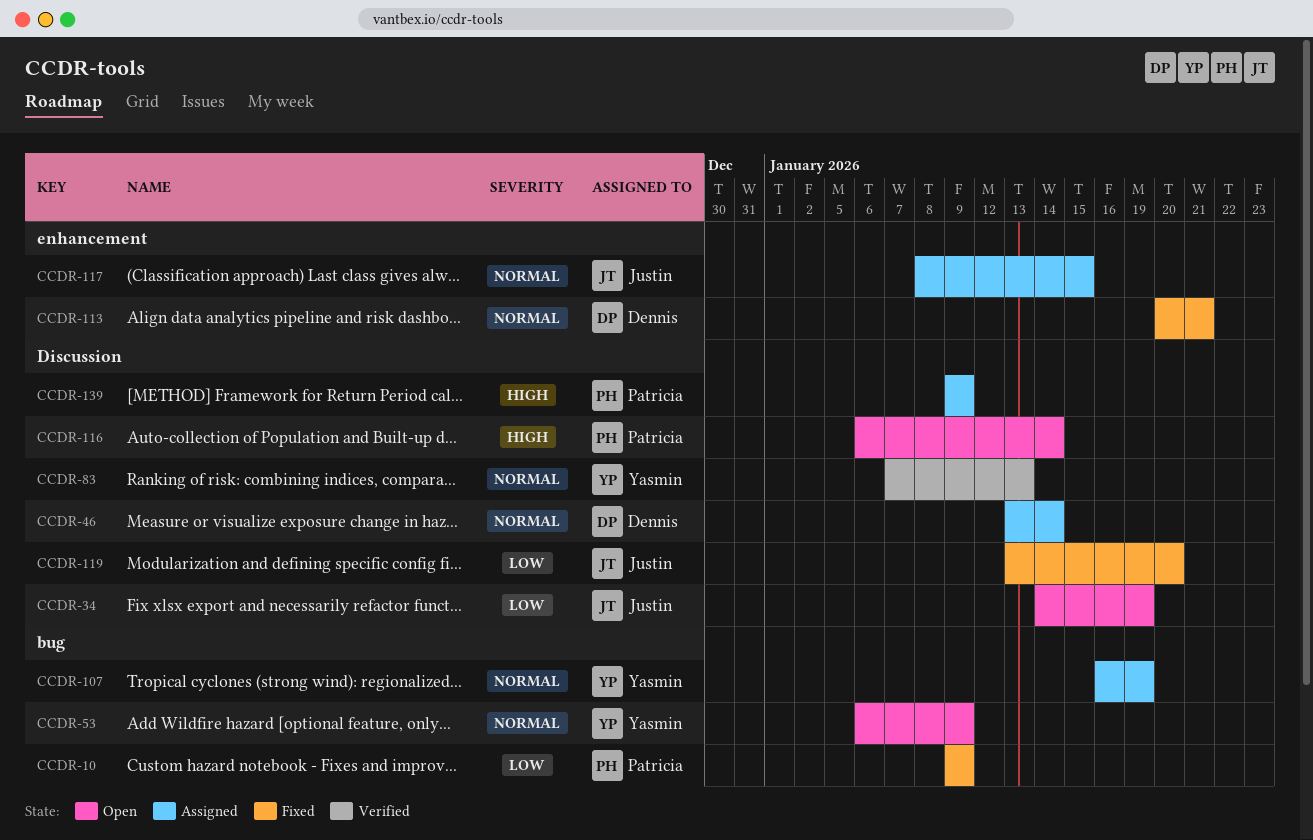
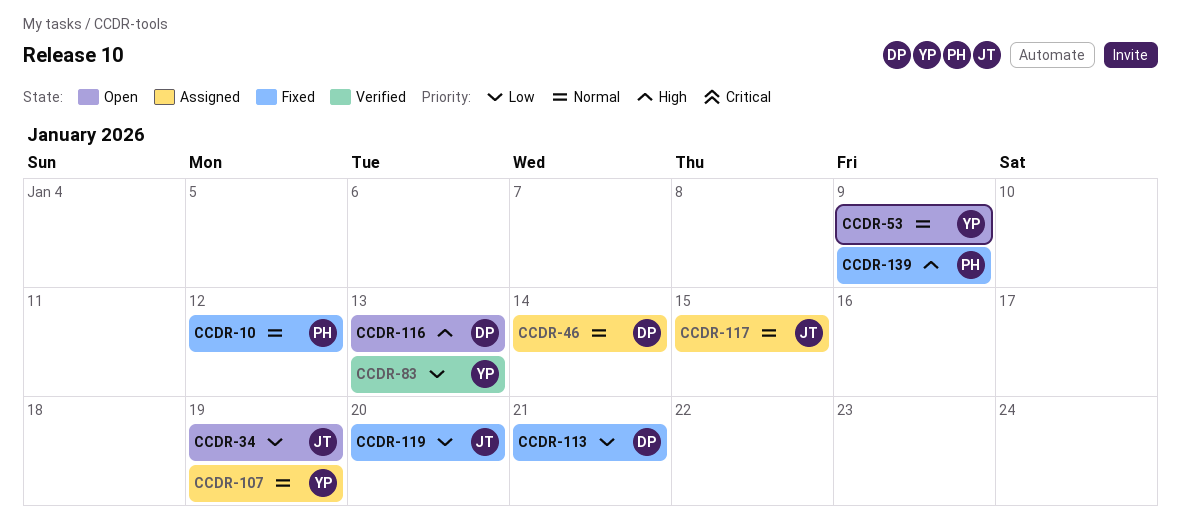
CCDR-10, priority: Low -> Normal
CCDR-10, due: Jan 9 -> Jan 12
CCDR-83, priority: Normal -> Low
CCDR-113, priority: Normal -> Low
CCDR-116, owner: Patricia -> Dennis
CCDR-116, due: Jan 14 -> Jan 13
CCDR-139, status: Assigned -> Fixed

